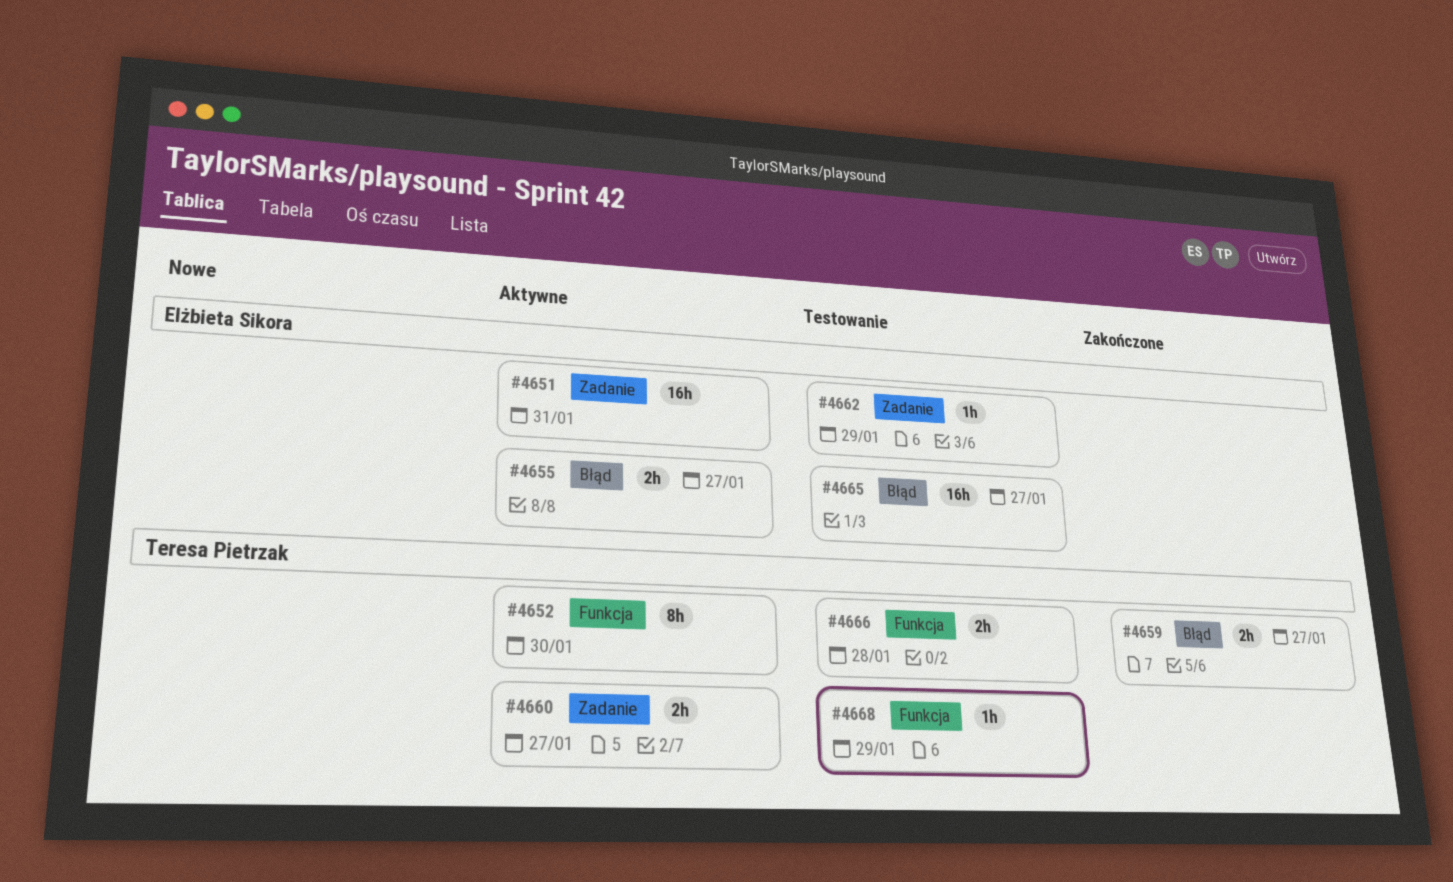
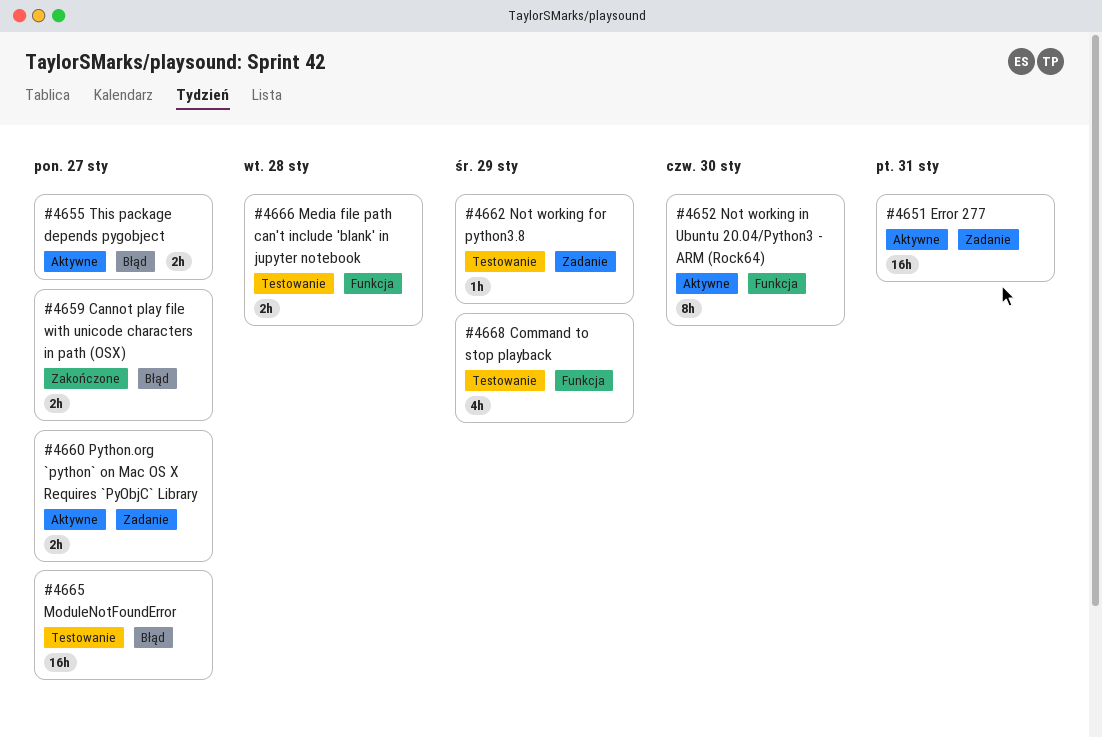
#4668, estimate: 1h -> 4h

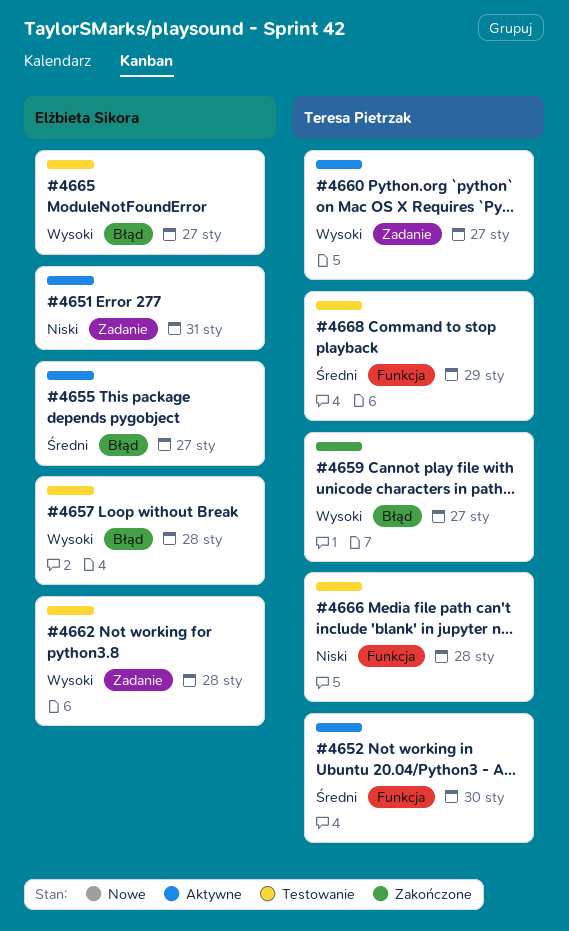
#4657: none -> present
#4662, due: Jan 29 -> Jan 28

